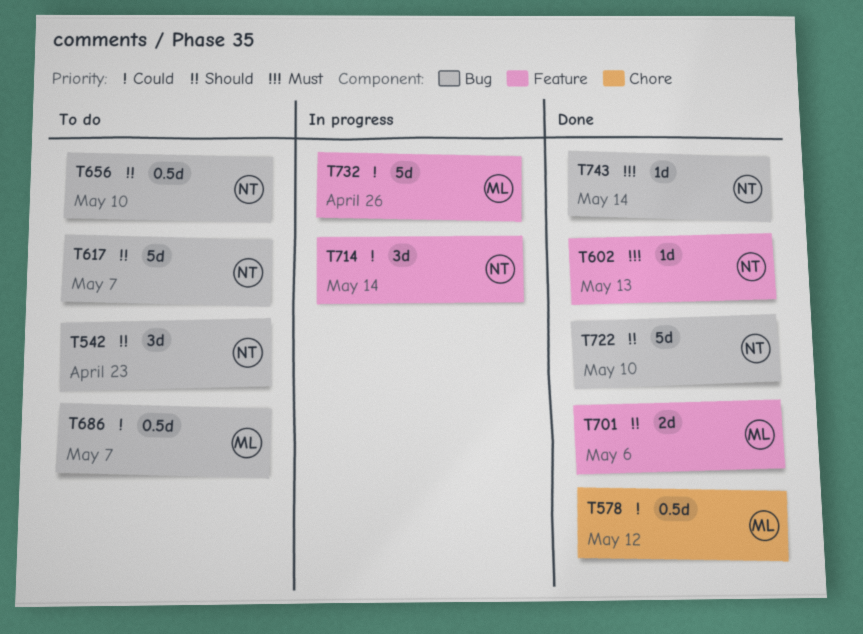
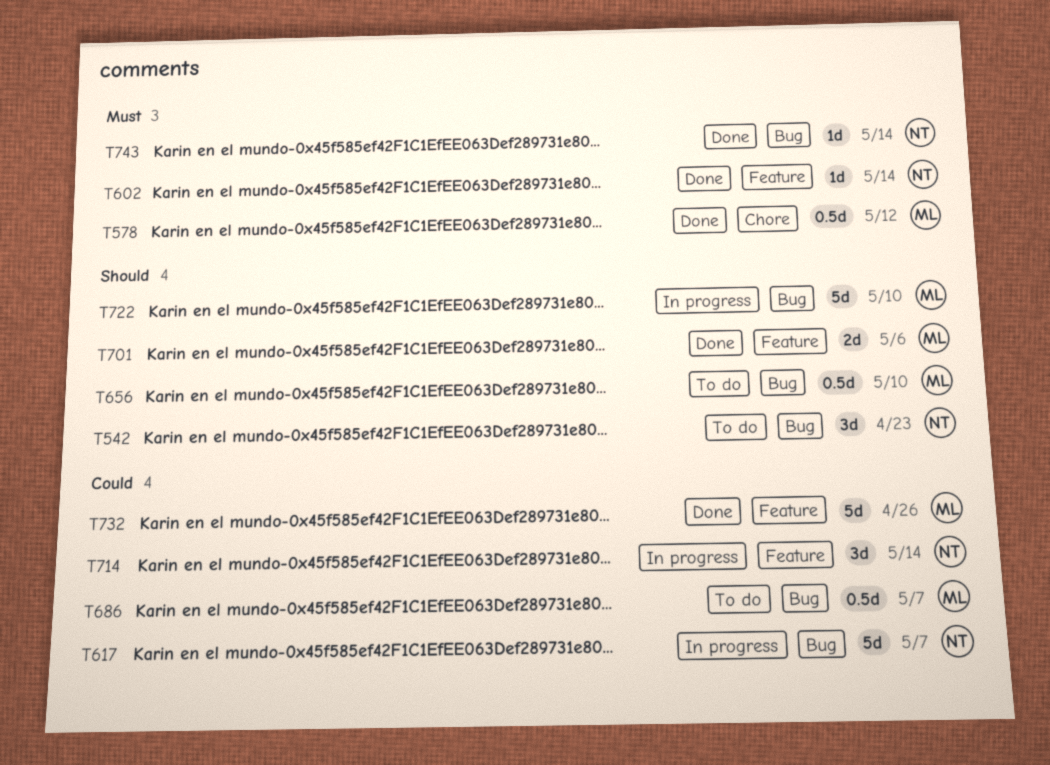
T578, priority: Could -> Must
T602, due: May 13 -> May 14
T617, status: To do -> In progress
T617, priority: Should -> Could
T656, owner: NT -> ML
T722, status: Done -> In progress
T722, owner: NT -> ML
T732, status: In progress -> Done

